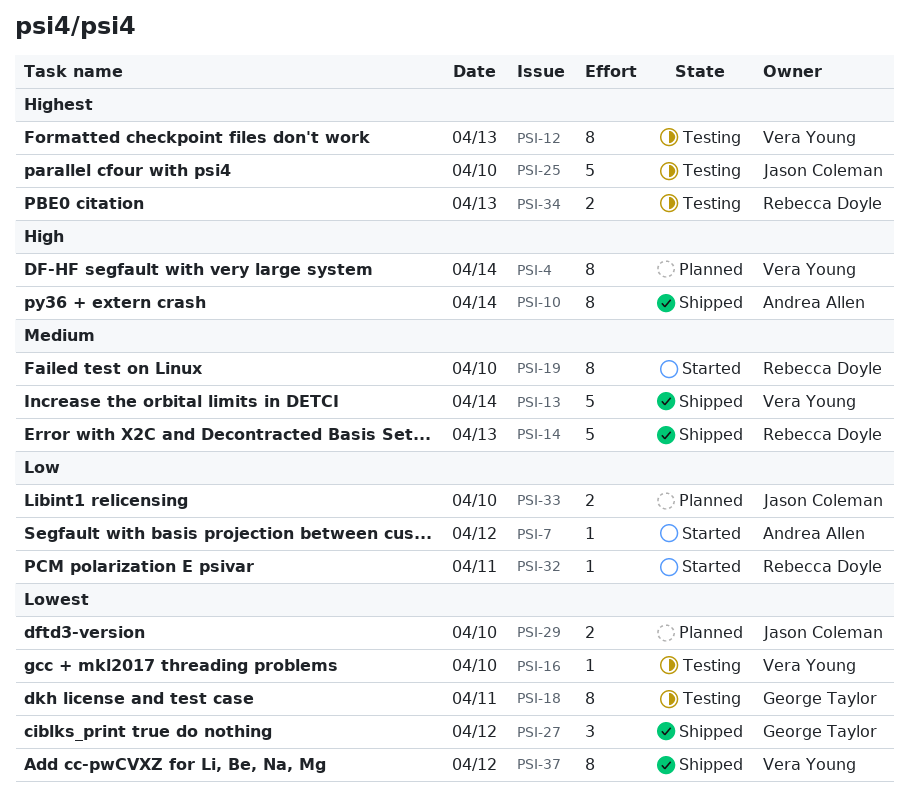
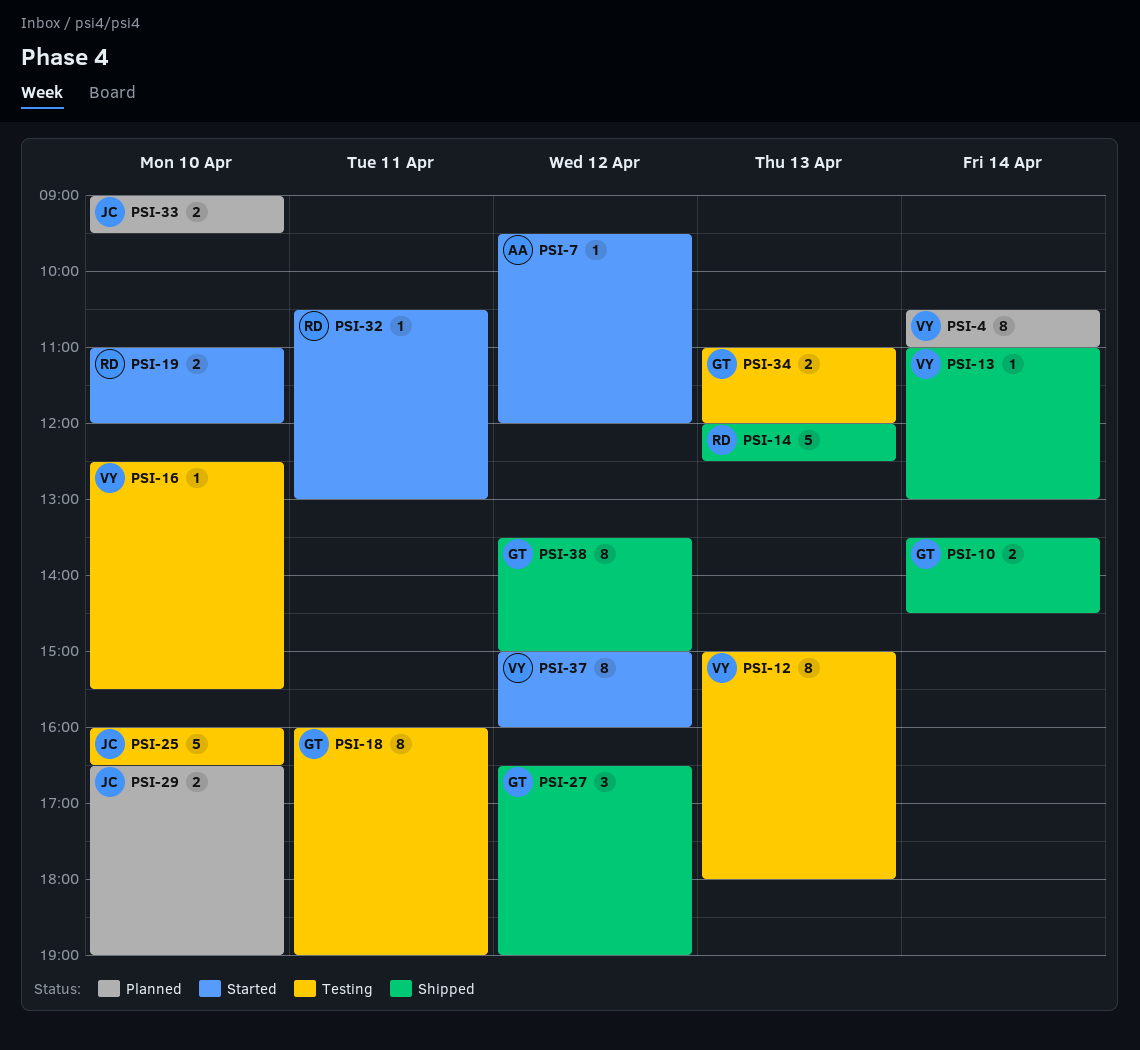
PSI-10, owner: Andrea Allen -> George Taylor
PSI-10, estimate: 8 -> 2
PSI-13, estimate: 5 -> 1
PSI-19, estimate: 8 -> 2
PSI-34, owner: Rebecca Doyle -> George Taylor
PSI-37, status: Shipped -> Started
PSI-38: none -> present

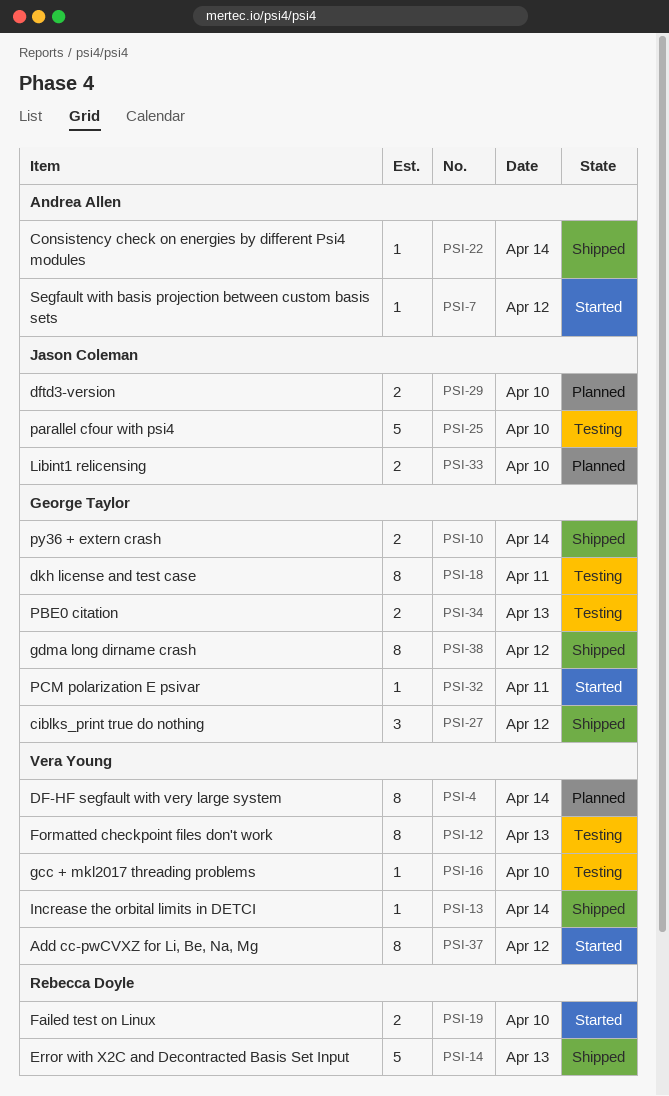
PSI-22: none -> present
PSI-32, owner: Rebecca Doyle -> George Taylor

